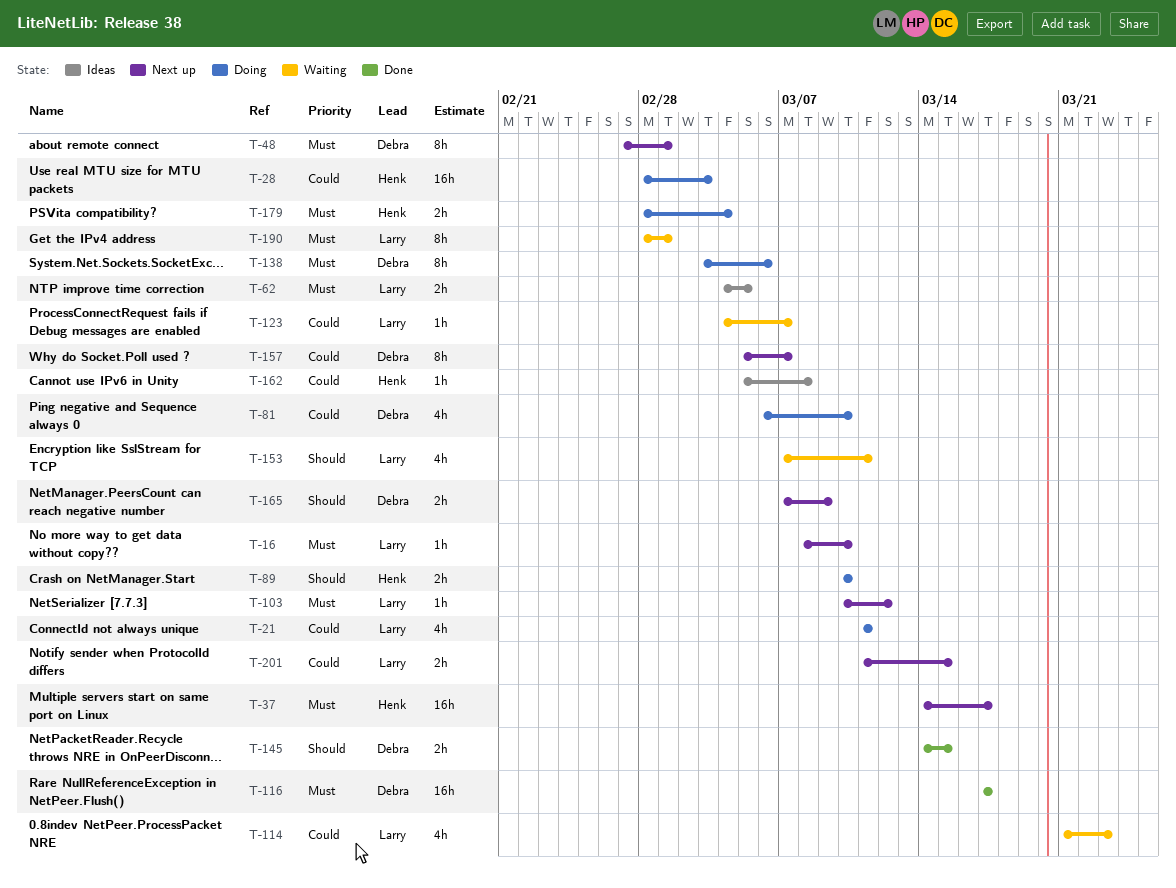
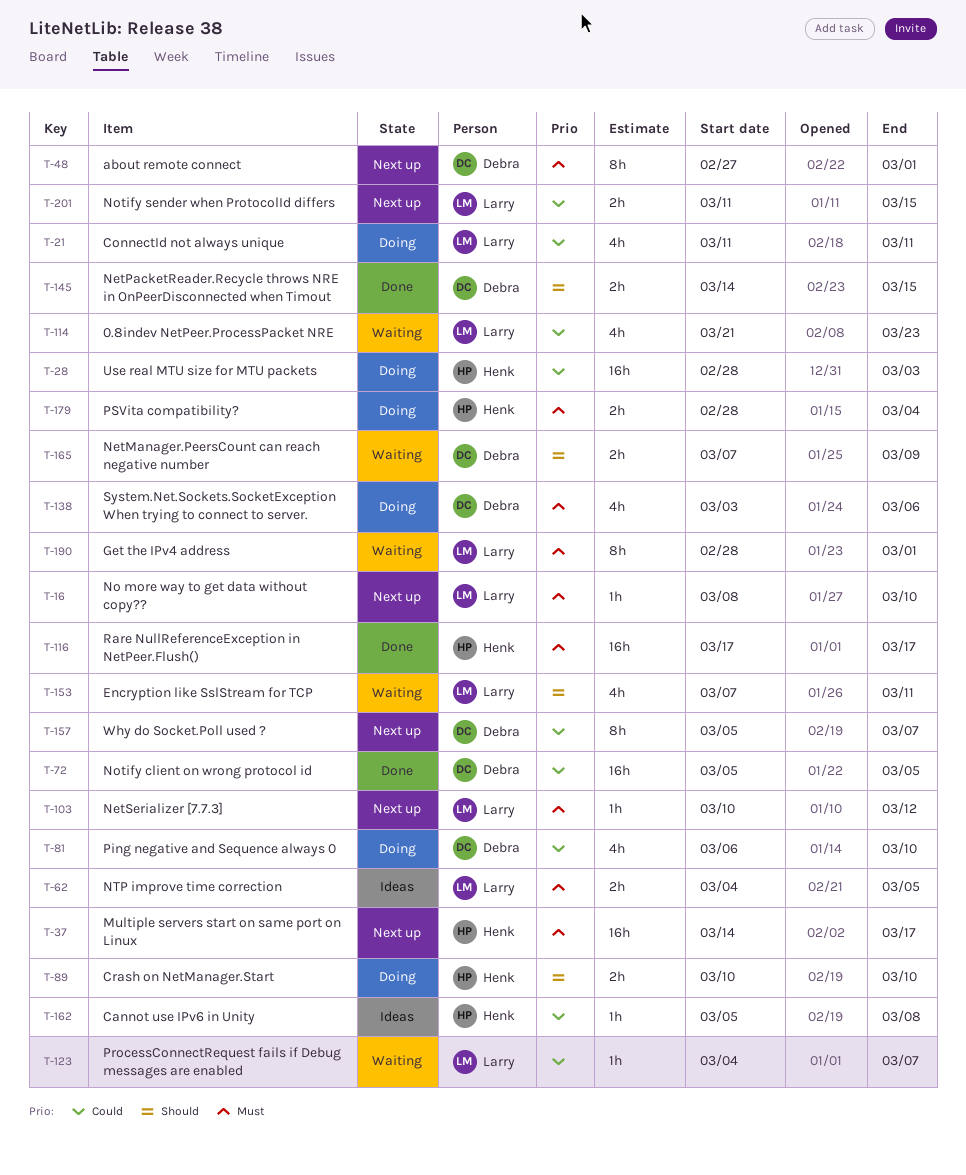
T-72: none -> present
T-116, owner: Debra -> Henk
T-138, estimate: 8h -> 4h
T-165, status: Next up -> Waiting

